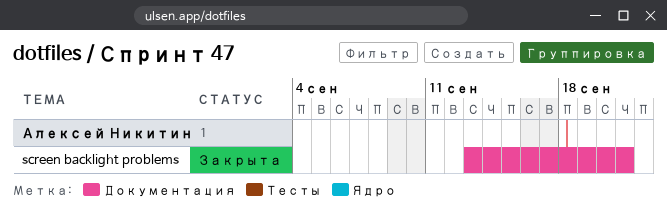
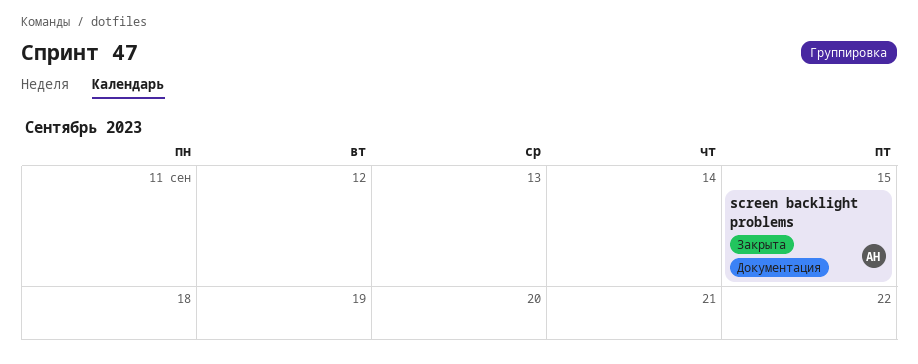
screen backlight problems, due: Sep 21 -> Sep 15

